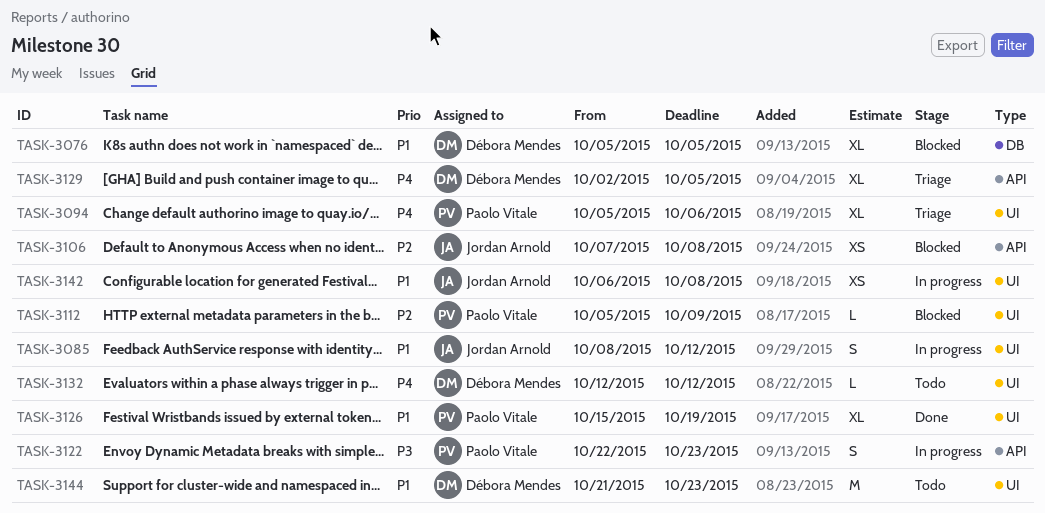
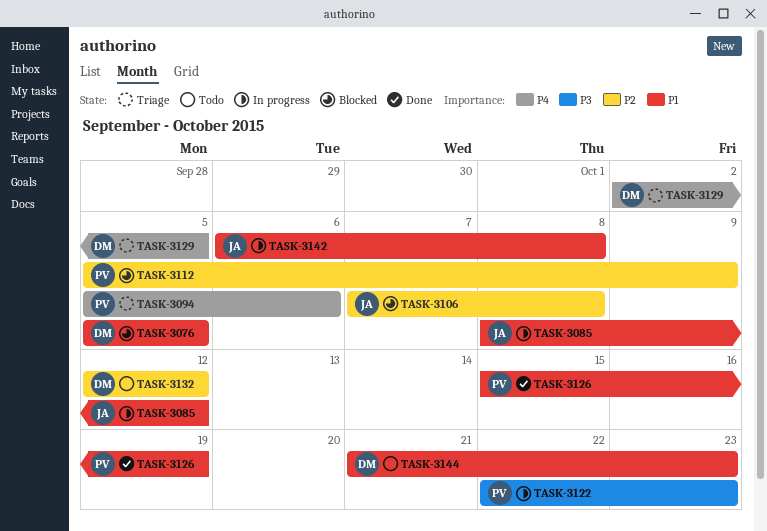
TASK-3132, priority: P4 -> P2

